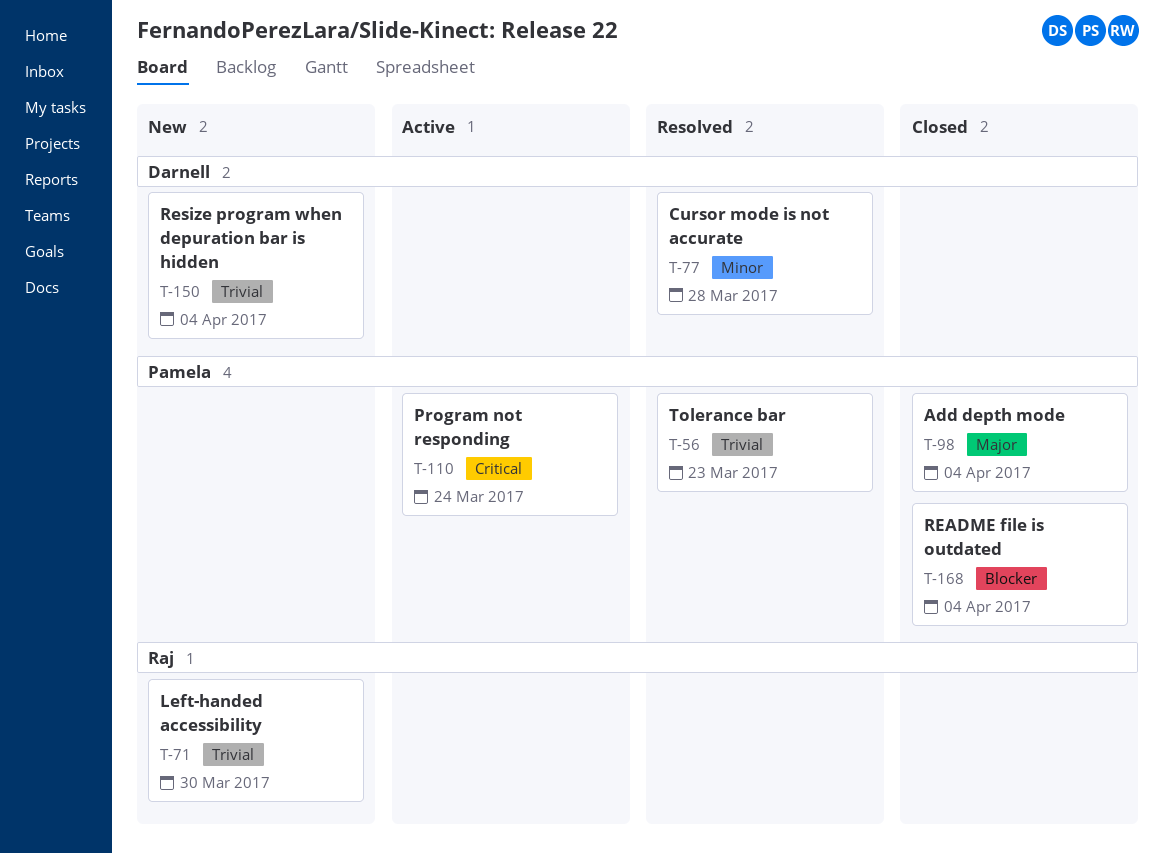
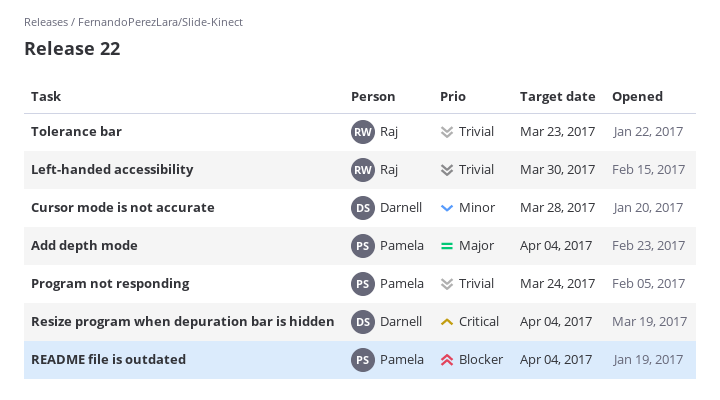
Program not responding, priority: Critical -> Trivial
Resize program when depuration bar is hidden, priority: Trivial -> Critical
Tolerance bar, owner: Pamela -> Raj

